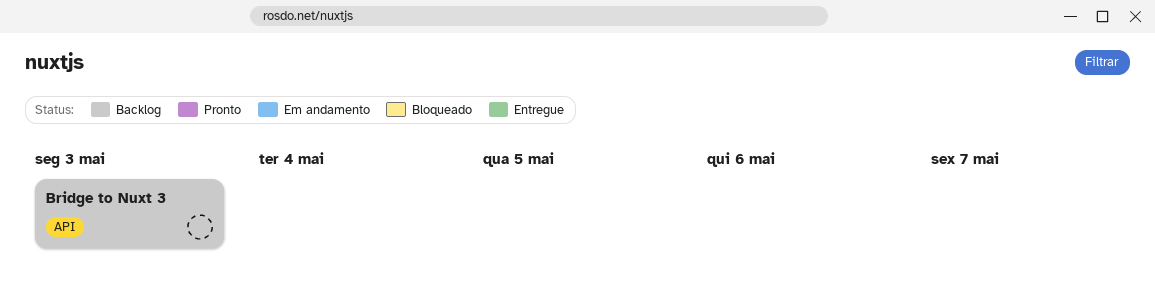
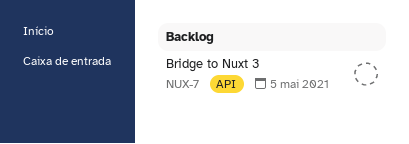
Bridge to Nuxt 3, due: May 3 -> May 5

